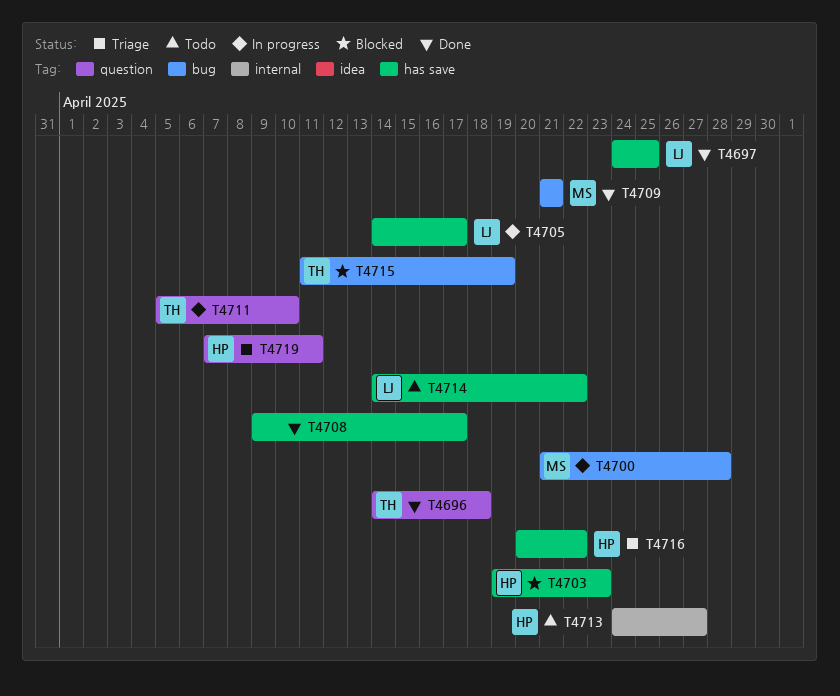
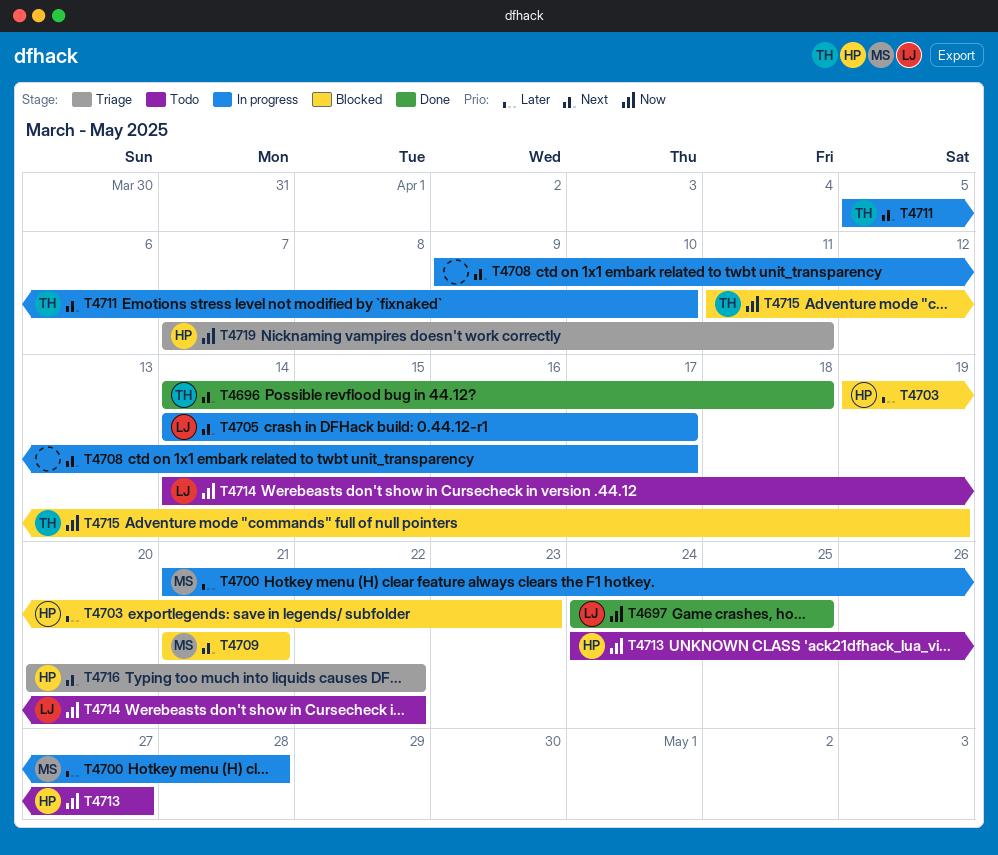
T4708, status: Done -> In progress
T4709, status: Done -> Blocked

